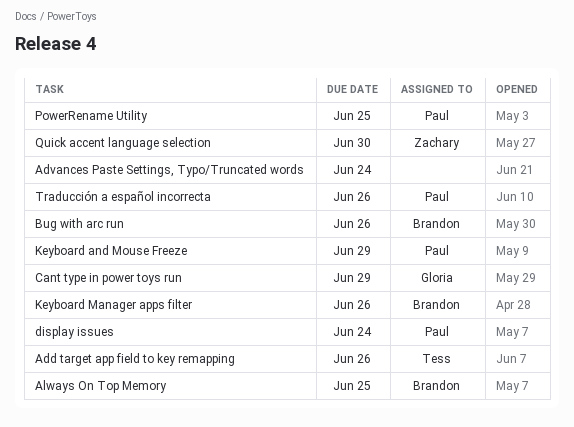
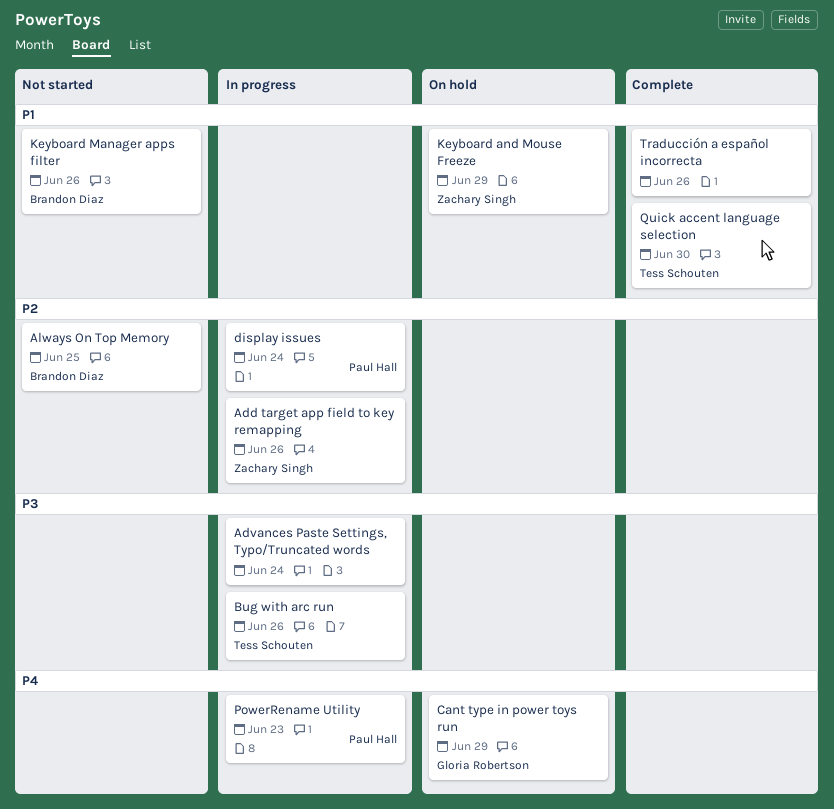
Add target app field to key remapping, owner: Tess Schouten -> Zachary Singh
Bug with arc run, owner: Brandon Diaz -> Tess Schouten
Keyboard and Mouse Freeze, owner: Paul Hall -> Zachary Singh
PowerRename Utility, due: Jun 25 -> Jun 23
Quick accent language selection, owner: Zachary Singh -> Tess Schouten
Traducción a español incorrecta, owner: Paul Hall -> none

